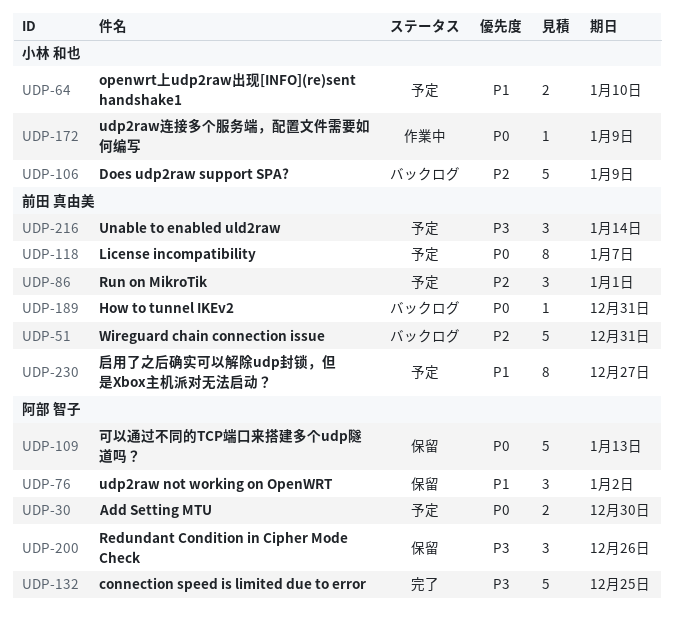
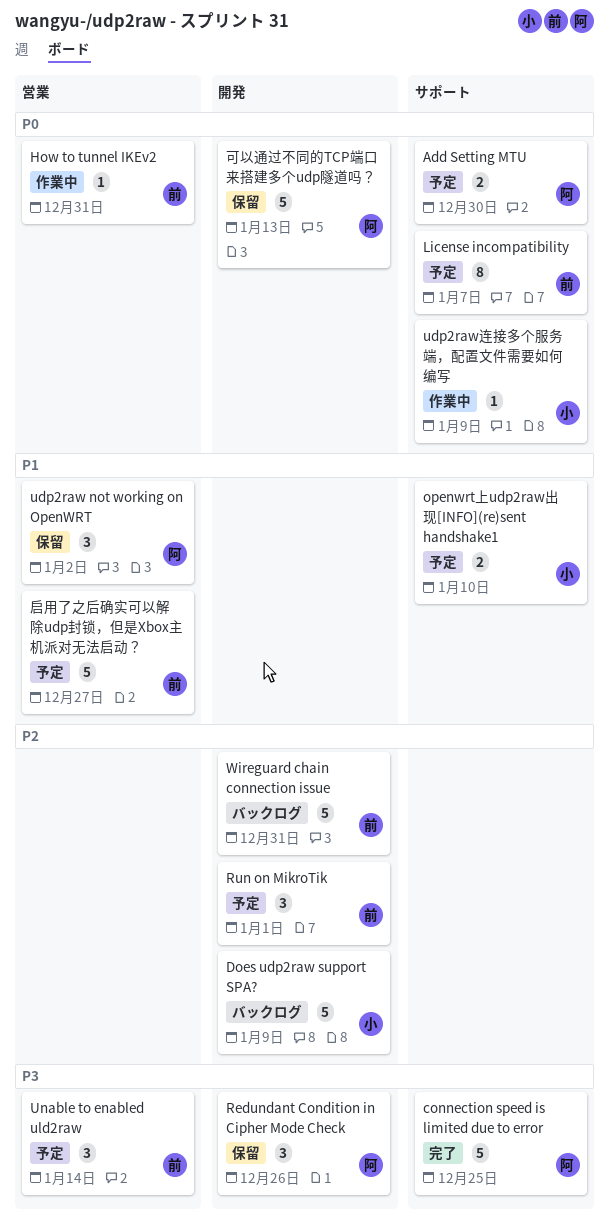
How to tunnel IKEv2, status: バックログ -> 作業中
启用了之后确实可以解除udp封锁，但是Xbox主机派对无法启动？, estimate: 8 -> 5

